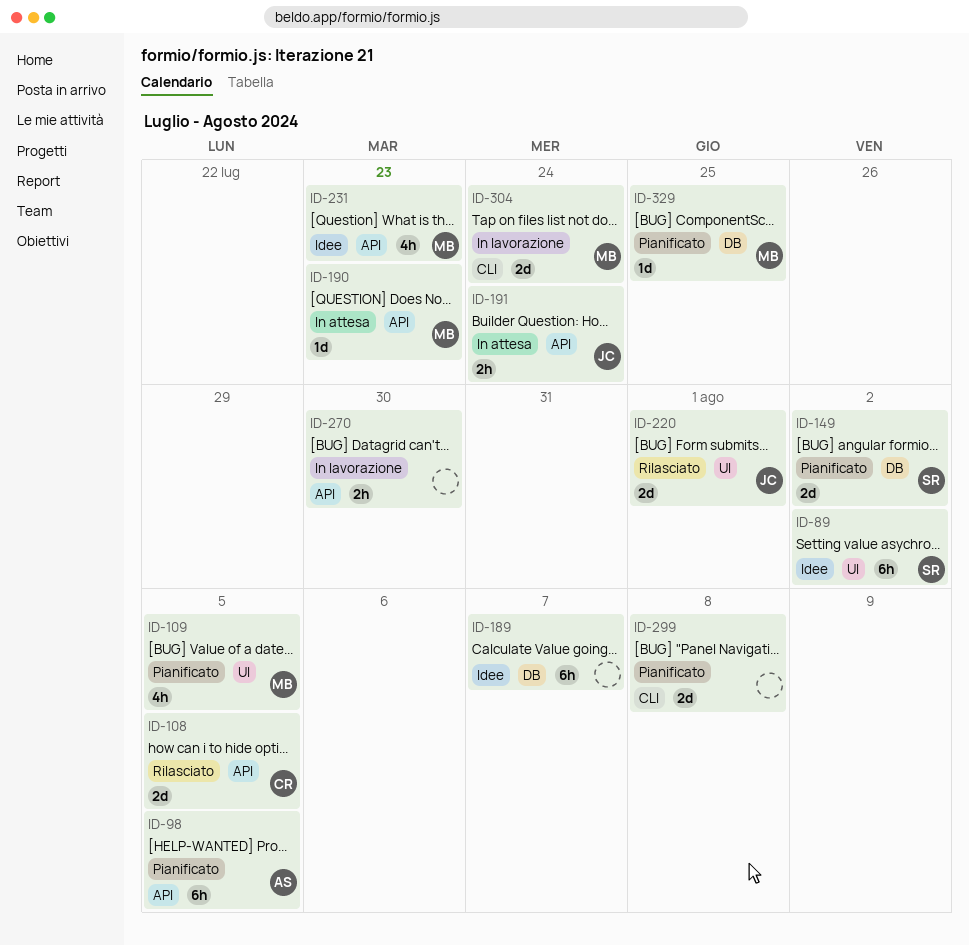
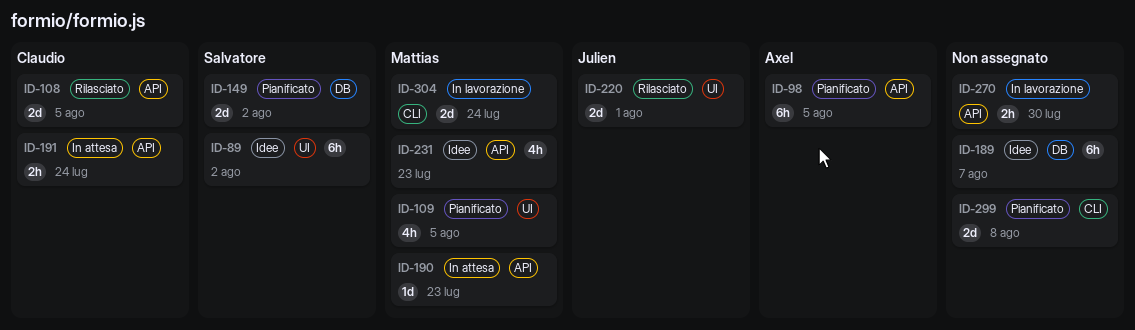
ID-191, owner: Julien -> Claudio
ID-329: present -> none

